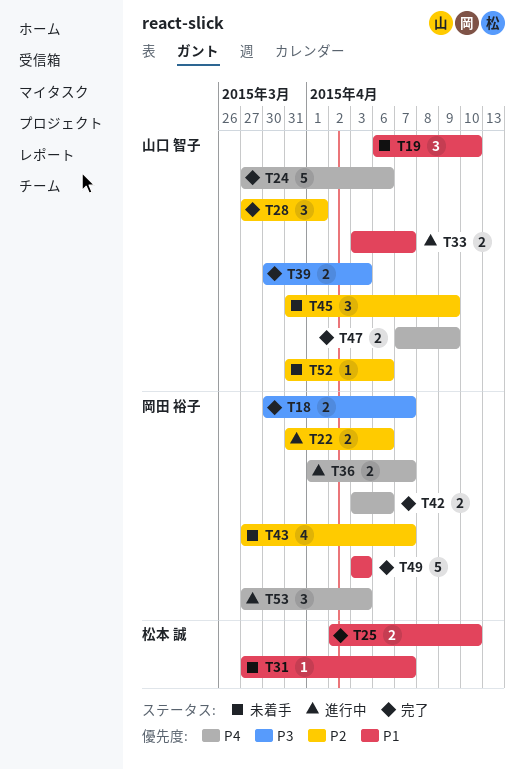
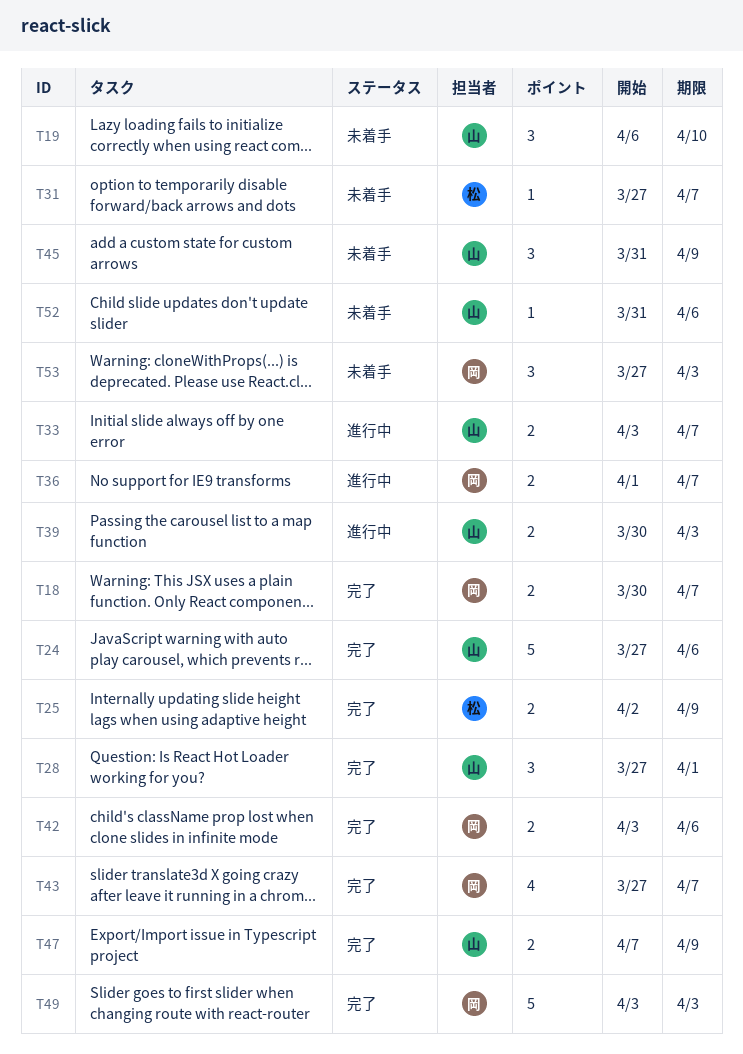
T22: present -> none
T25, due: Apr 10 -> Apr 9
T39, status: 完了 -> 進行中
T43, status: 未着手 -> 完了
T53, status: 進行中 -> 未着手

